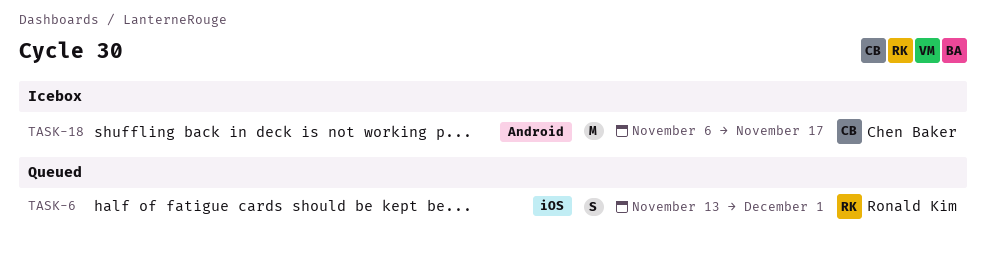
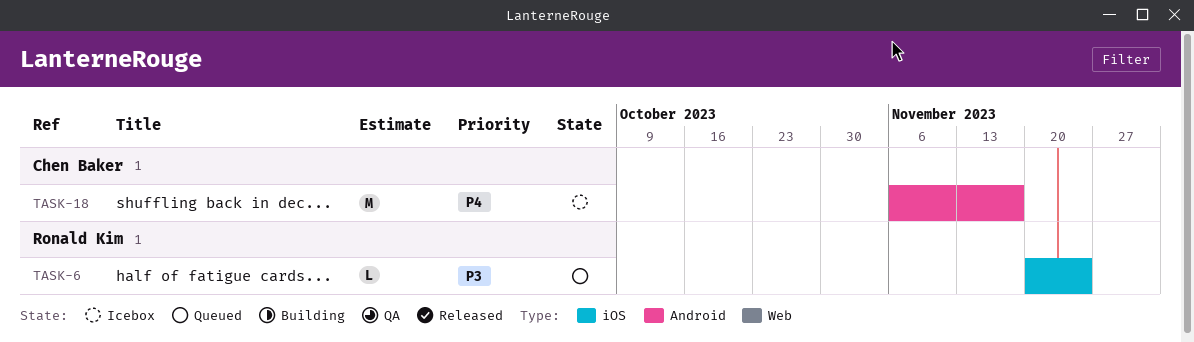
TASK-6, estimate: S -> L
TASK-6, start: Nov 13 -> Nov 20
TASK-6, due: Dec 1 -> Nov 24

